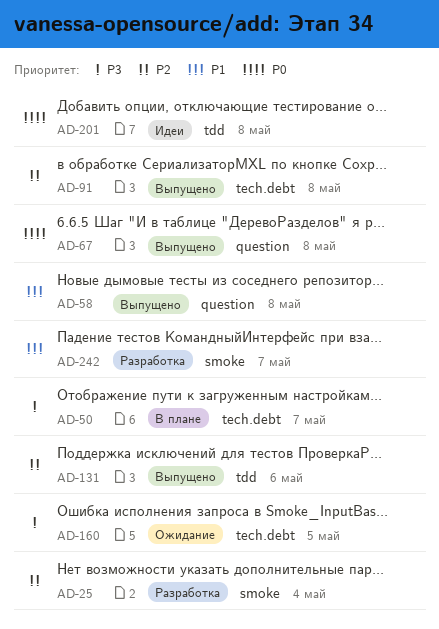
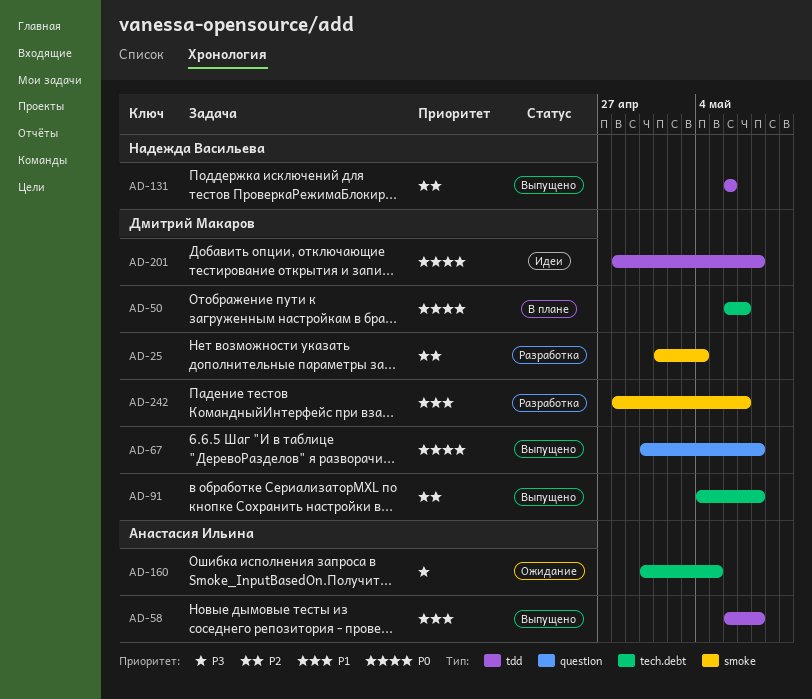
AD-50, priority: P3 -> P0
AD-58, label: question -> tdd

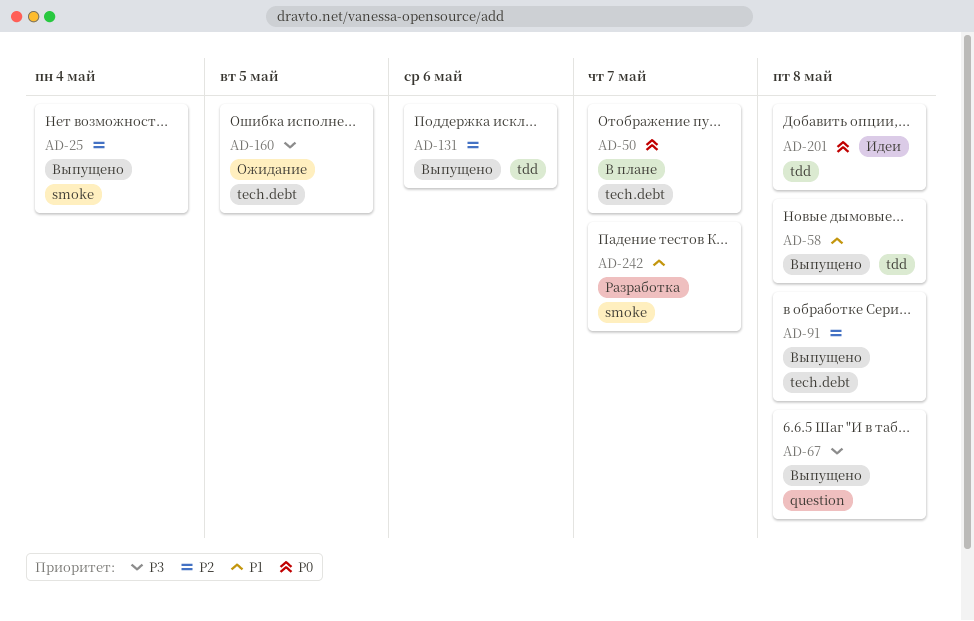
AD-25, status: Разработка -> Выпущено
AD-67, priority: P0 -> P3

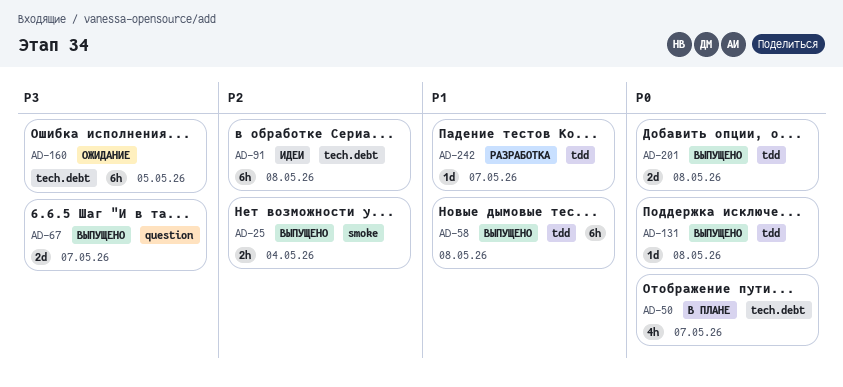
AD-67, due: May 8 -> May 7
AD-91, status: Выпущено -> Идеи
AD-131, priority: P2 -> P0
AD-131, due: May 6 -> May 8
AD-201, status: Идеи -> Выпущено
AD-242, label: smoke -> tdd

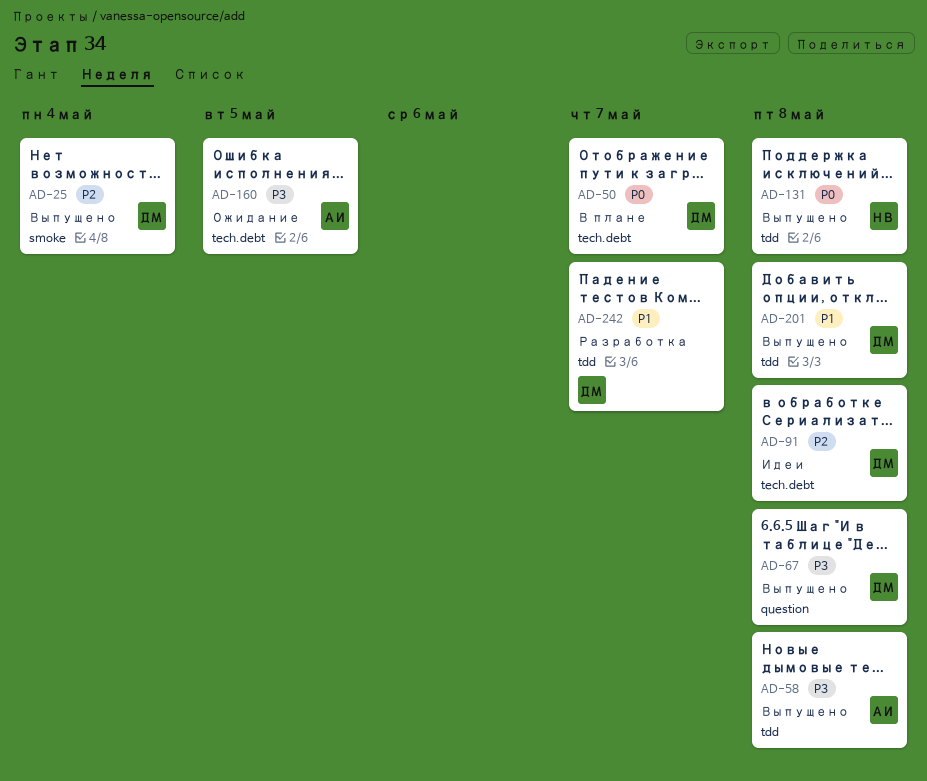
AD-58, priority: P1 -> P3
AD-67, due: May 7 -> May 8
AD-201, priority: P0 -> P1

